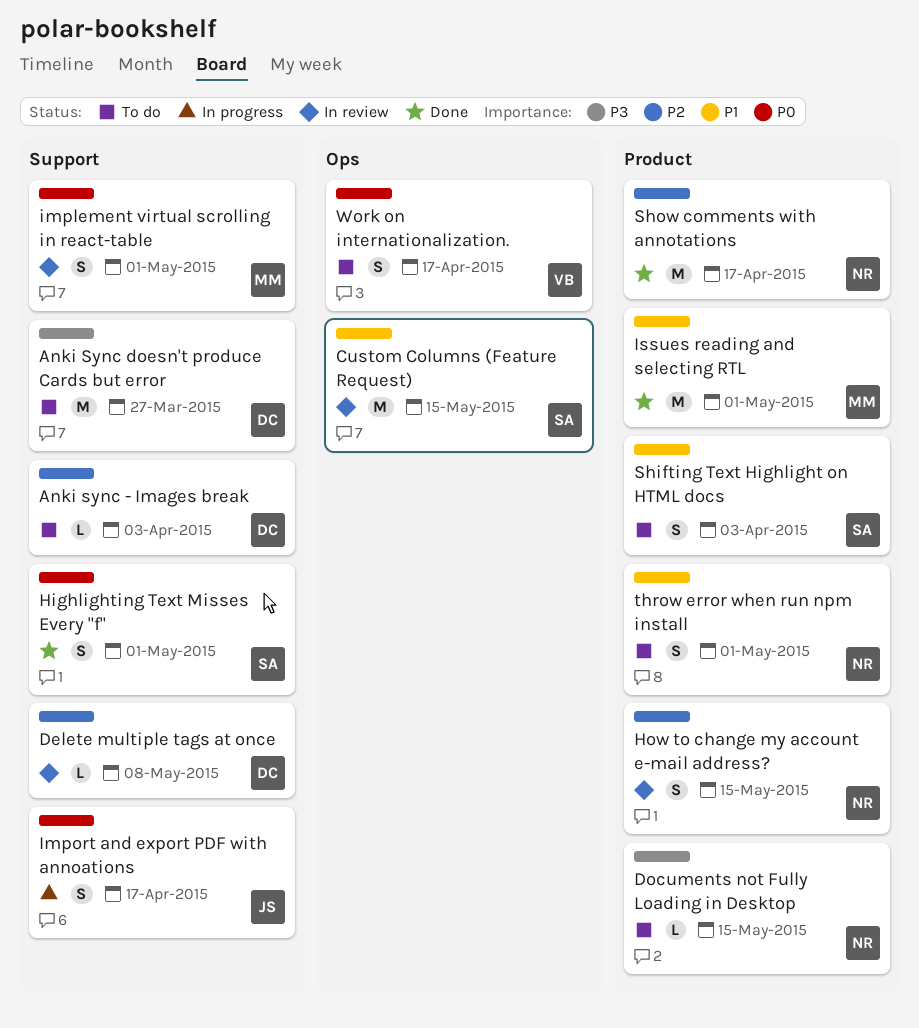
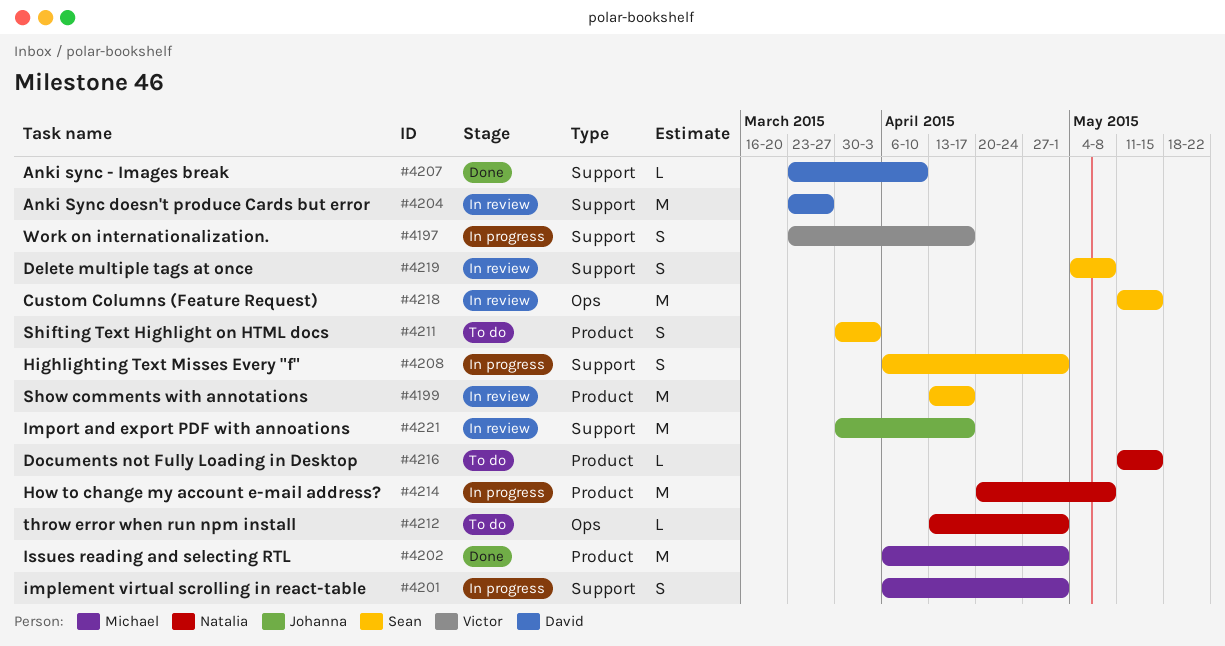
Anki sync - Images break, status: To do -> Done
Anki sync - Images break, due: Apr 3 -> Apr 10
Anki Sync doesn't produce Cards but error, status: To do -> In review
Delete multiple tags at once, owner: David -> Sean
Delete multiple tags at once, estimate: L -> S
Highlighting Text Misses Every "f", status: Done -> In progress
How to change my account e-mail address?, status: In review -> In progress
How to change my account e-mail address?, estimate: S -> M
How to change my account e-mail address?, due: May 15 -> May 8
implement virtual scrolling in react-table, status: In review -> In progress
Import and export PDF with annoations, status: In progress -> In review
Import and export PDF with annoations, estimate: S -> M
Show comments with annotations, status: Done -> In review
Show comments with annotations, owner: Natalia -> Sean
throw error when run npm install, label: Product -> Ops
throw error when run npm install, estimate: S -> L
Work on internationalization., status: To do -> In progress
Work on internationalization., label: Ops -> Support

